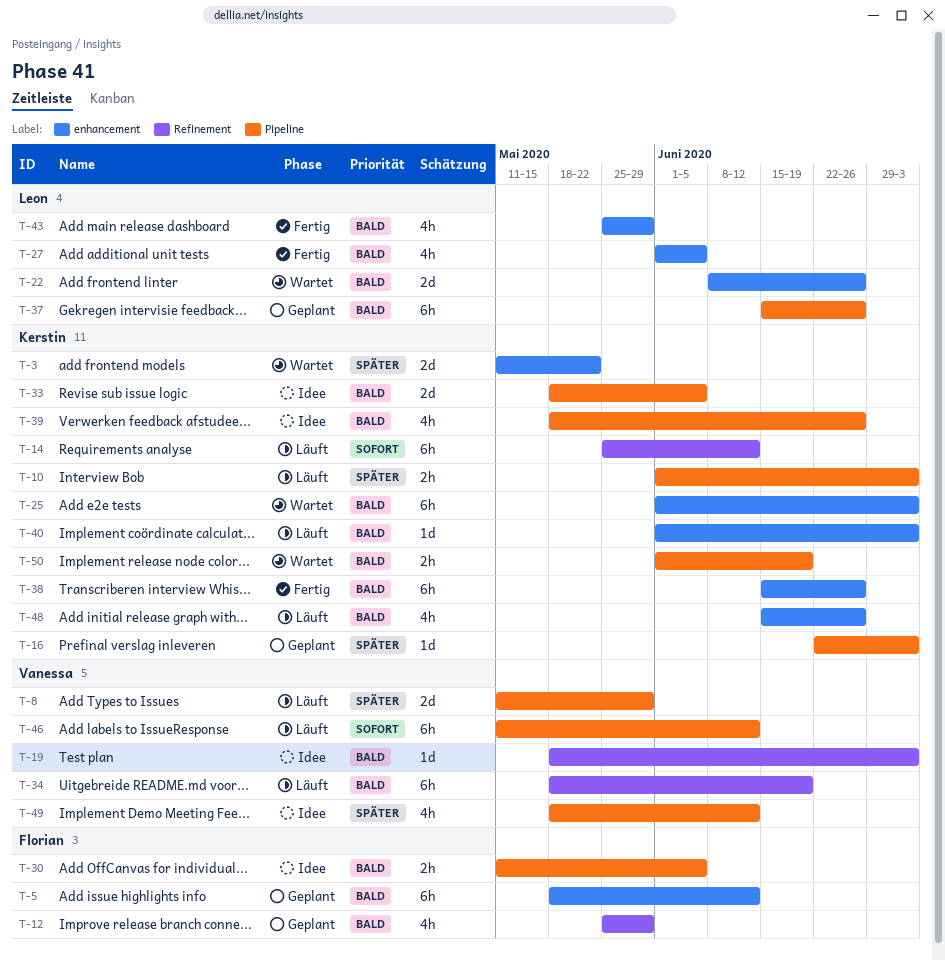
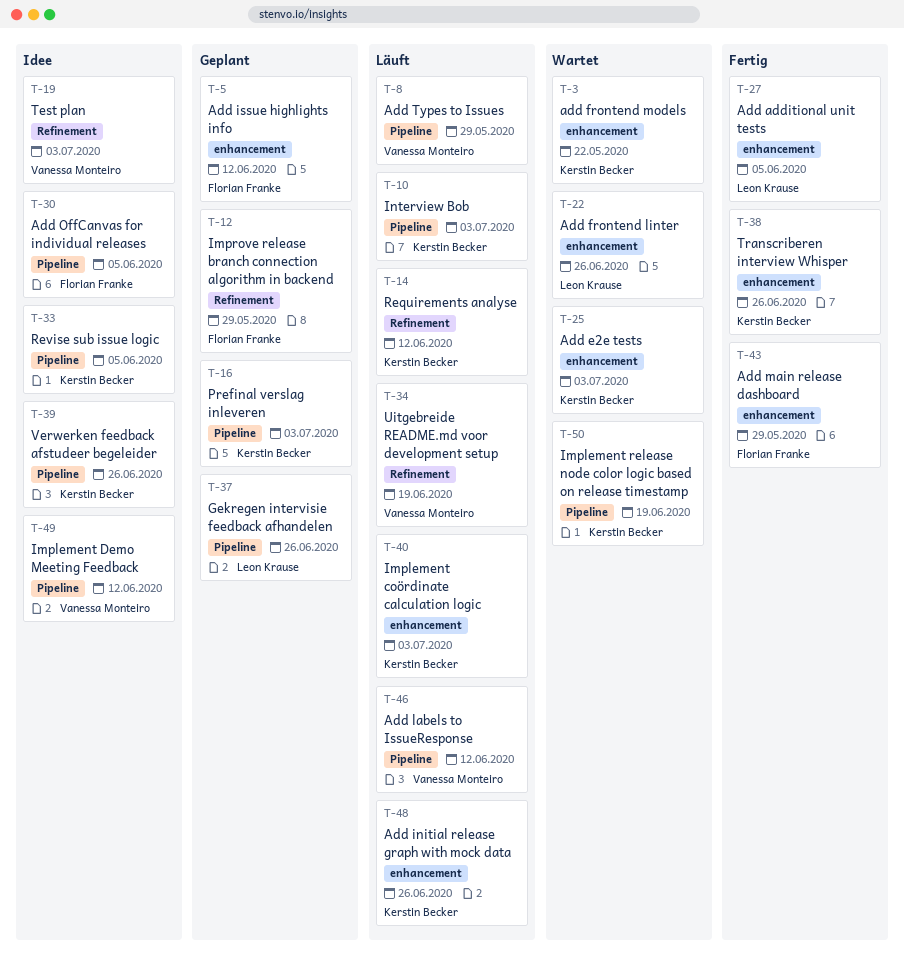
T-43, owner: Leon Krause -> Florian Franke

